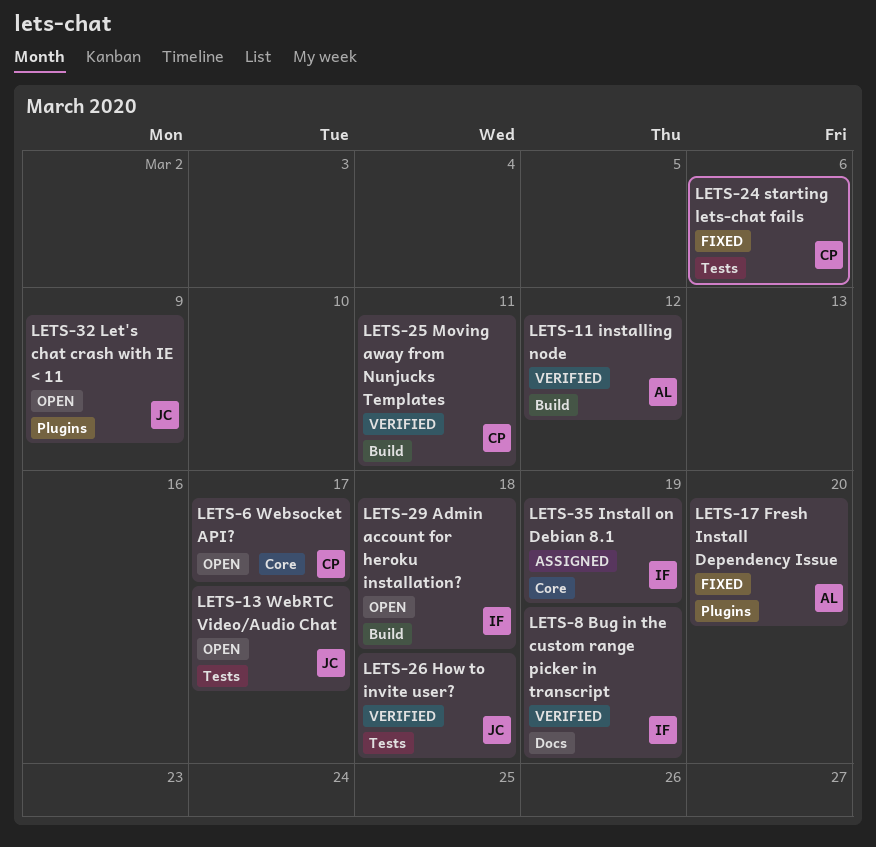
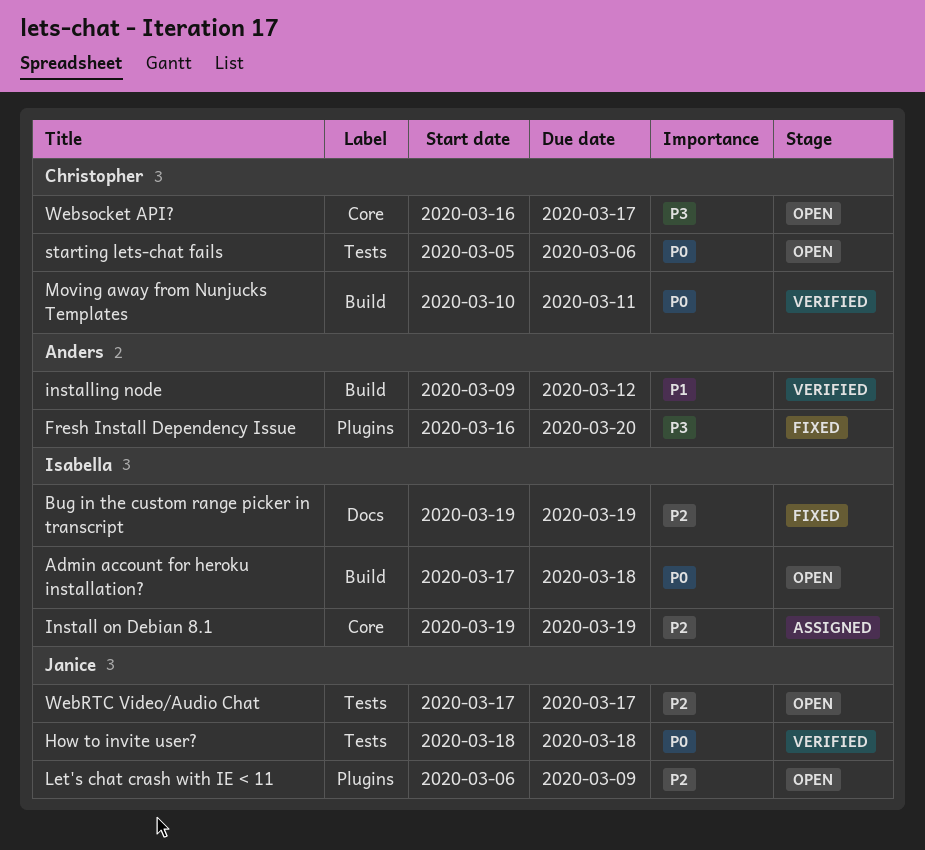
Bug in the custom range picker in transcript, status: Verified -> Fixed
starting lets-chat fails, status: Fixed -> Open

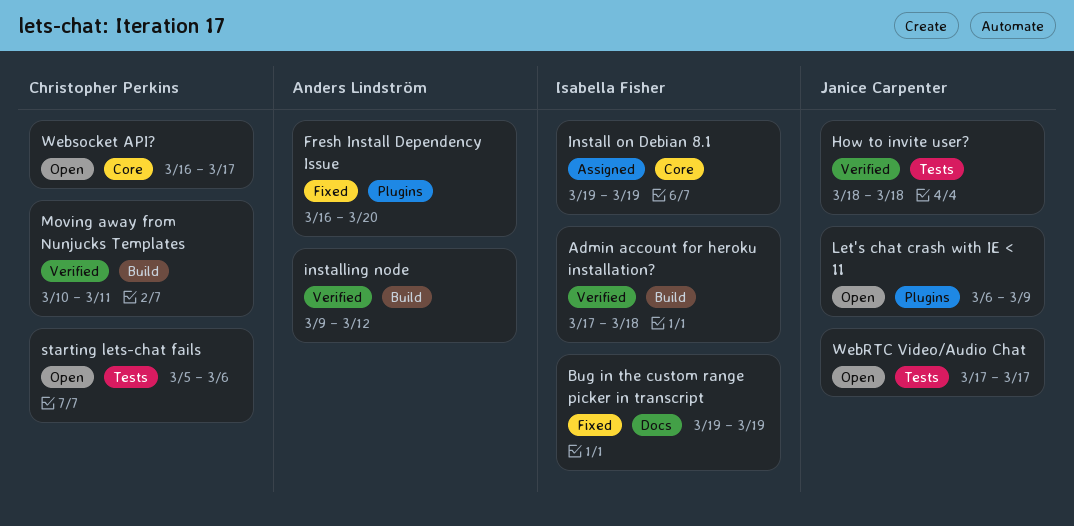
Admin account for heroku installation?, status: Open -> Verified

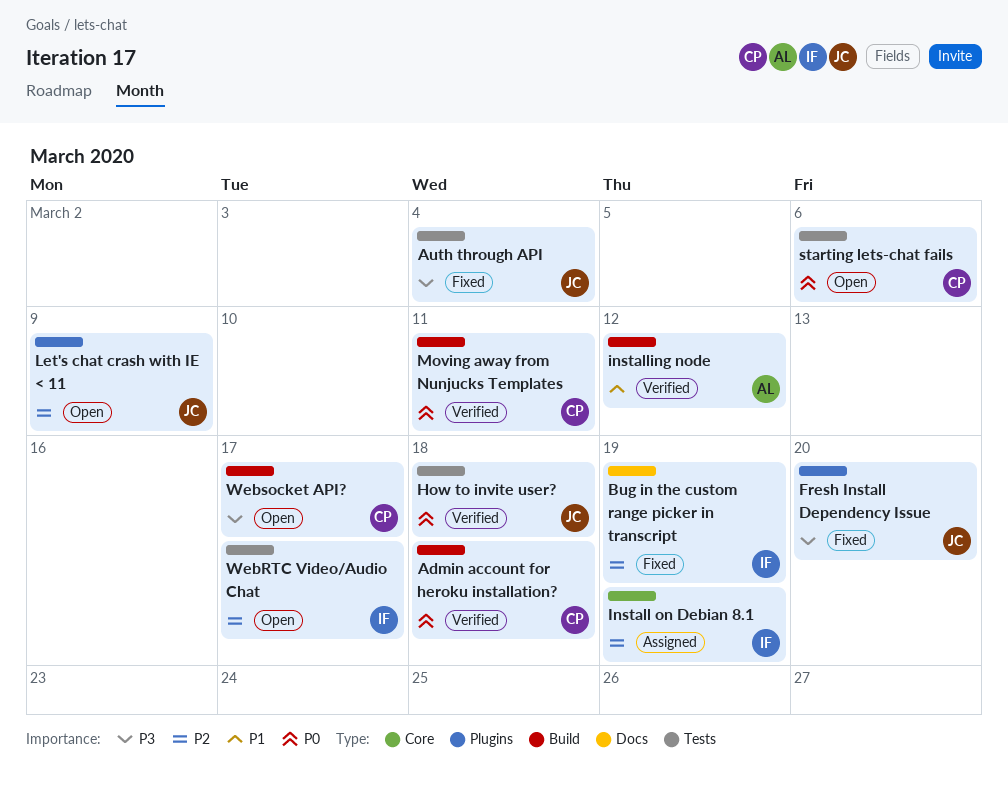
Admin account for heroku installation?, owner: Isabella Fisher -> Christopher Perkins
Auth through API: none -> present
Fresh Install Dependency Issue, owner: Anders Lindström -> Janice Carpenter
WebRTC Video/Audio Chat, owner: Janice Carpenter -> Isabella Fisher
Websocket API?, label: Core -> Build

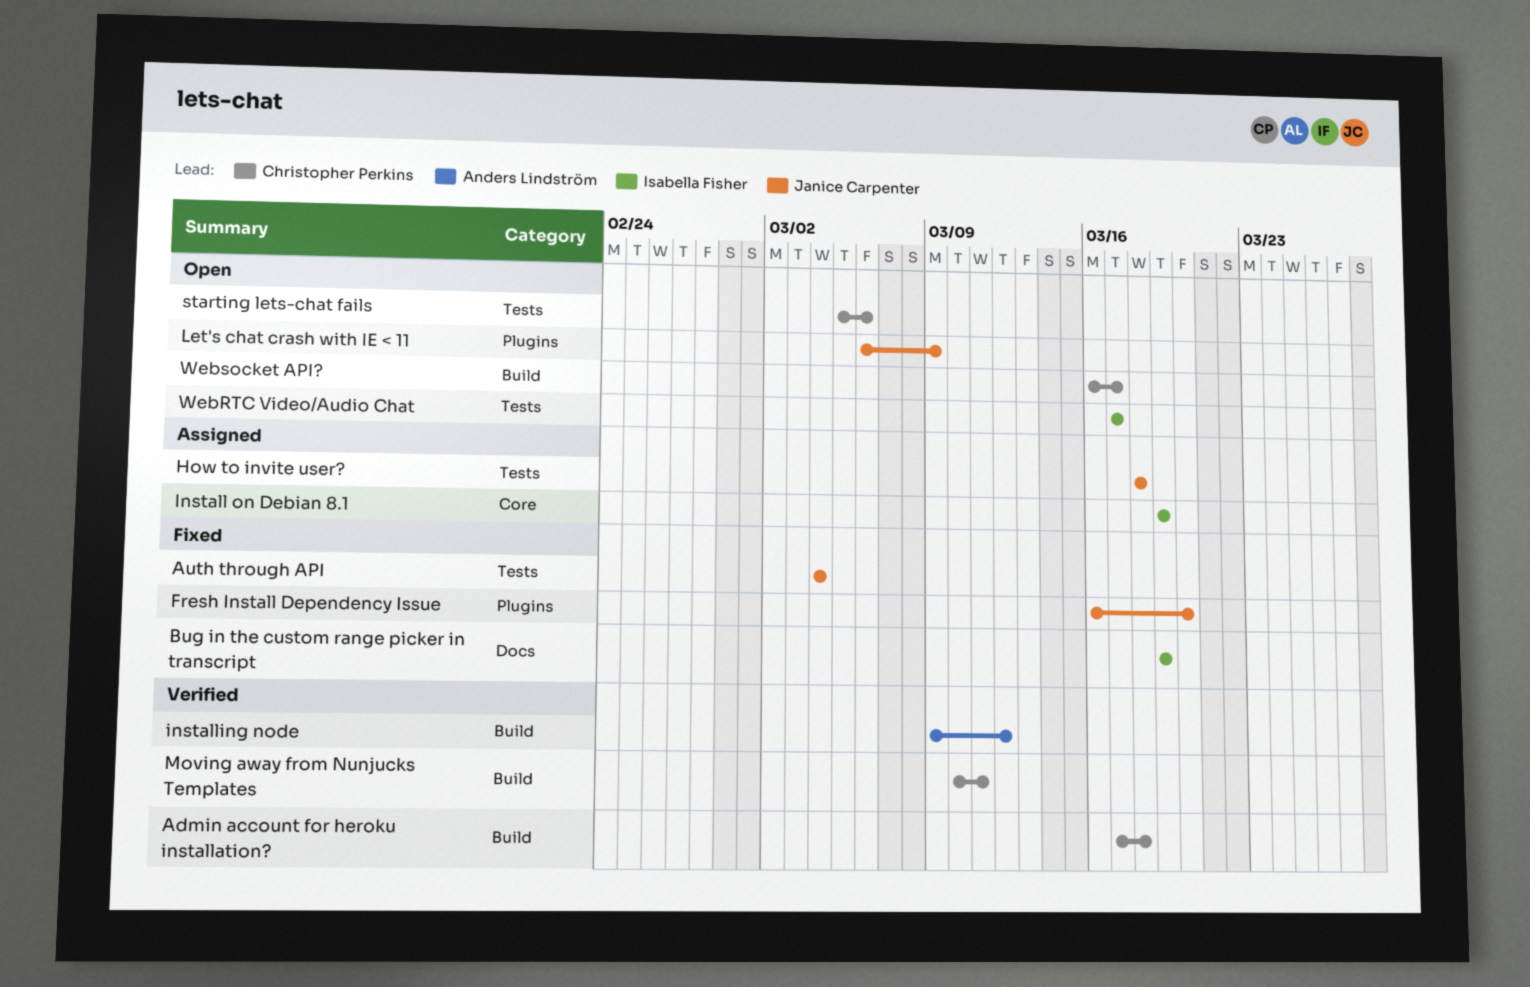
How to invite user?, status: Verified -> Assigned

